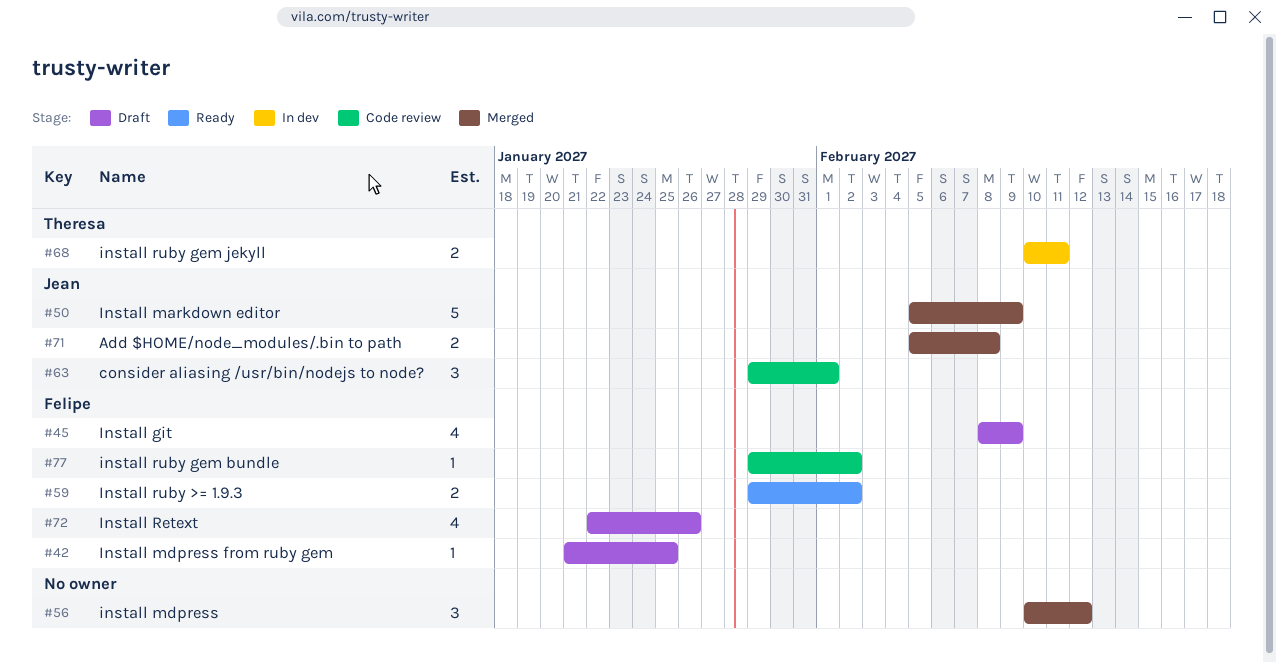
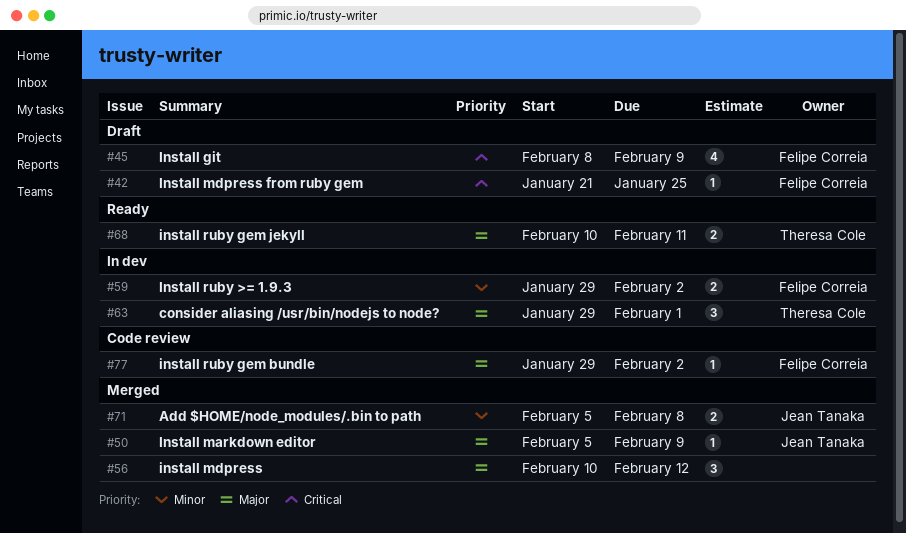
#50, estimate: 5 -> 1
#59, status: Ready -> In dev
#63, status: Code review -> In dev
#63, owner: Jean Tanaka -> Theresa Cole
#68, status: In dev -> Ready
#72: present -> none

